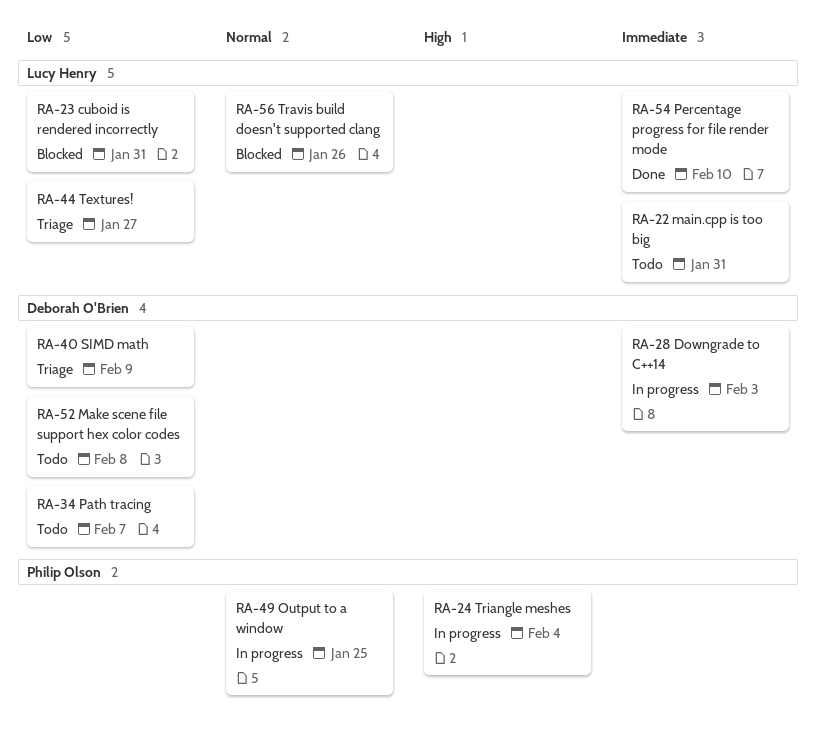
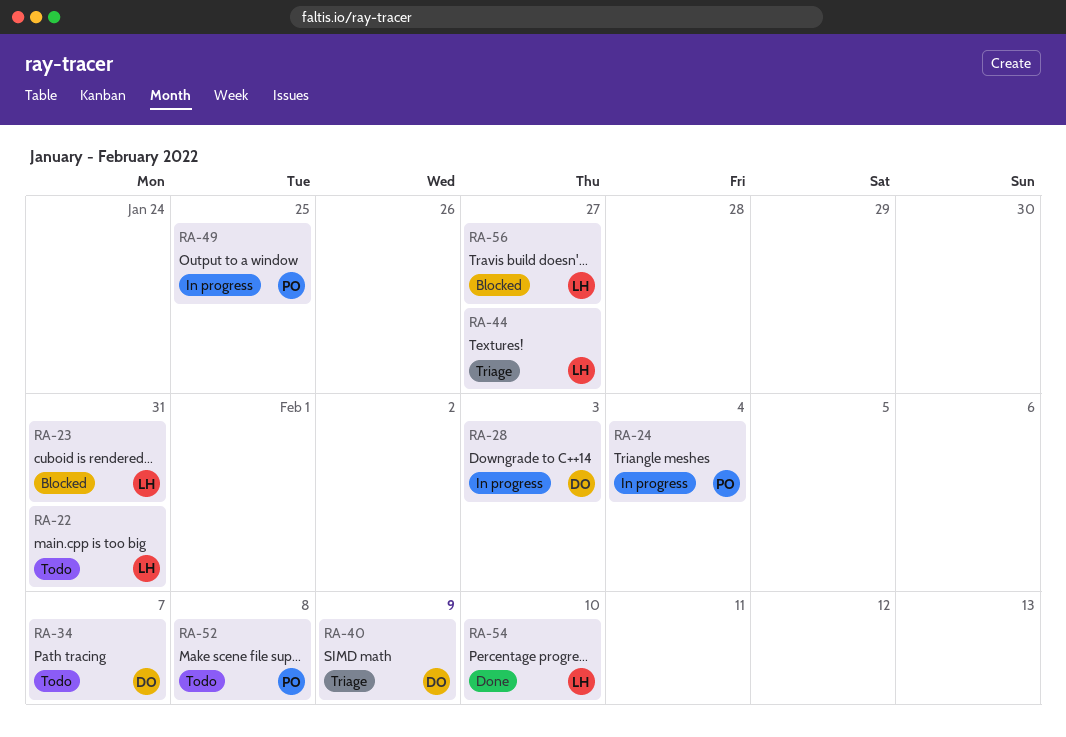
RA-52, owner: Deborah O'Brien -> Philip Olson
RA-56, due: Jan 26 -> Jan 27

